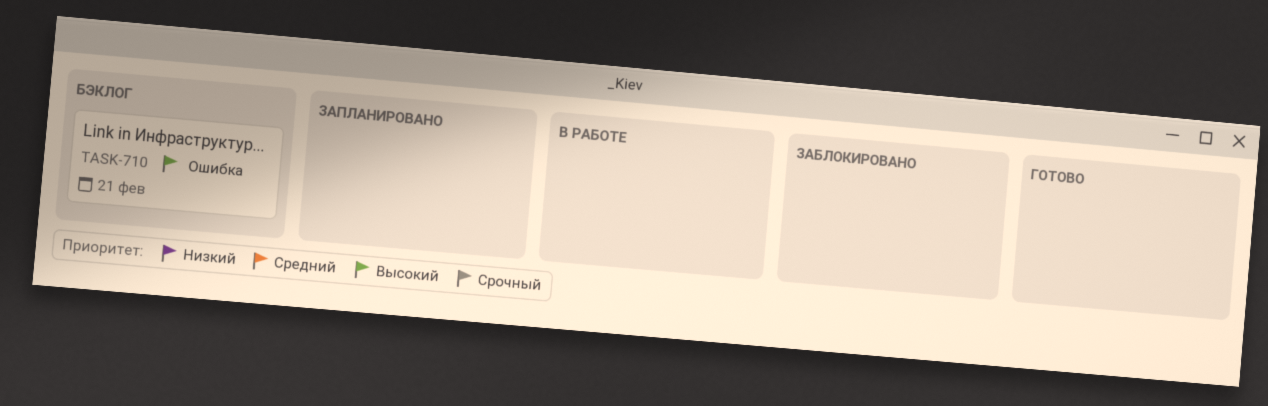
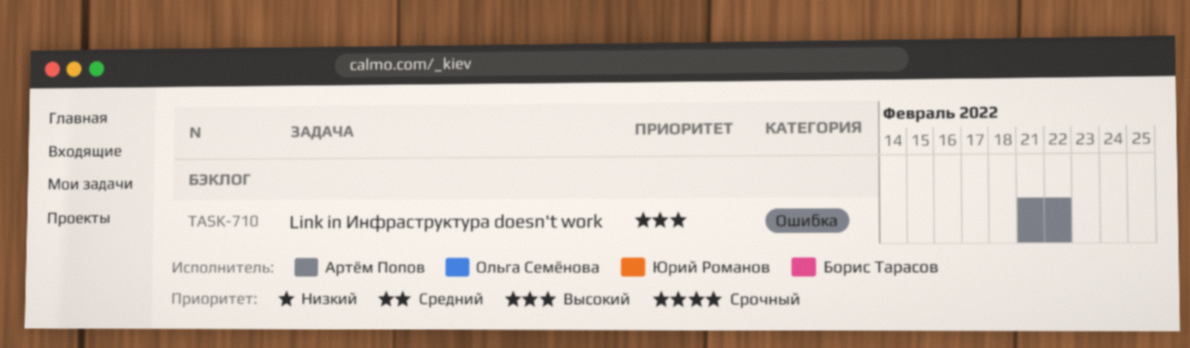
TASK-710, due: Feb 21 -> Feb 22

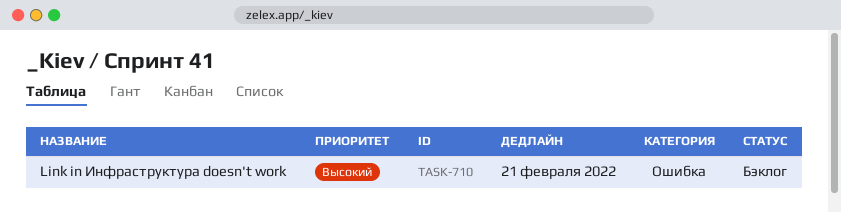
TASK-710, due: Feb 22 -> Feb 21

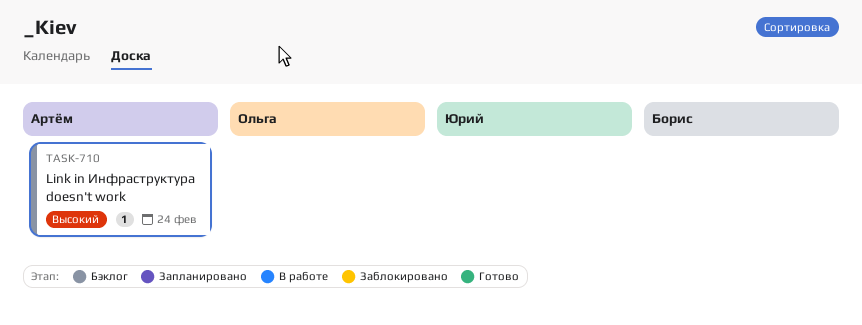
TASK-710, due: Feb 21 -> Feb 24

